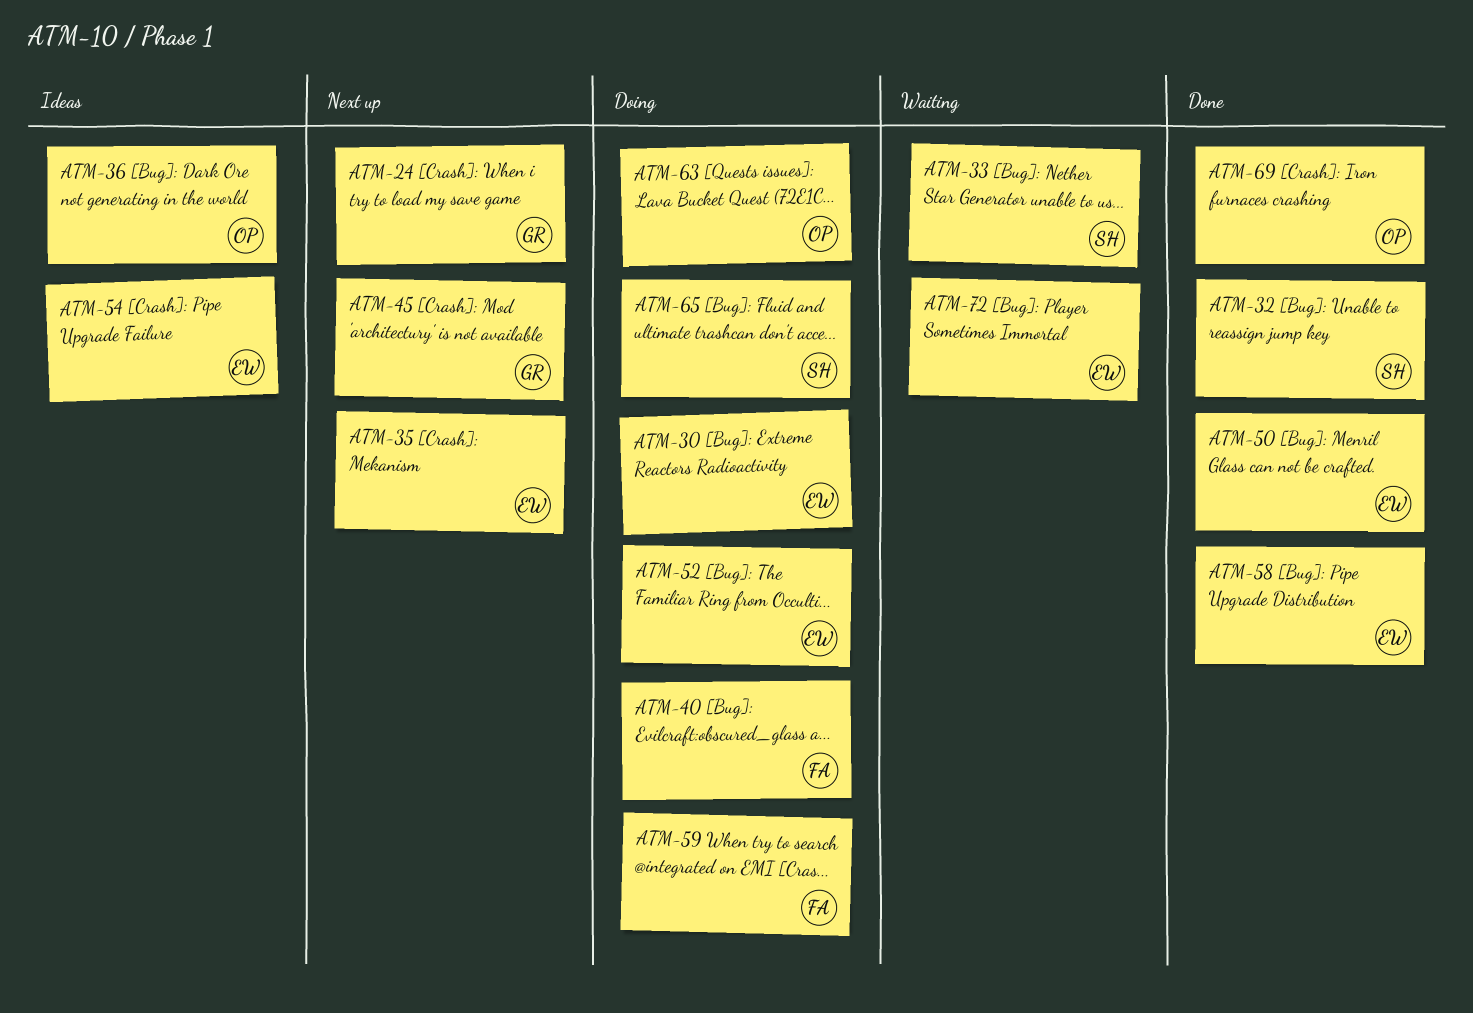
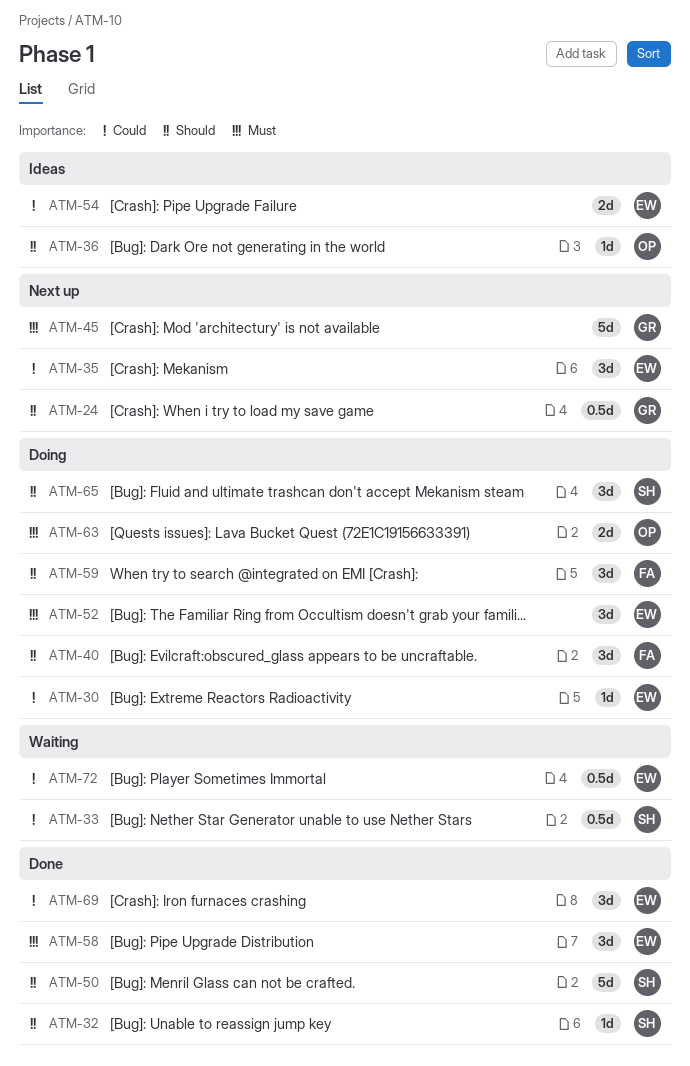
ATM-50, owner: EW -> SH
ATM-69, owner: OP -> EW

